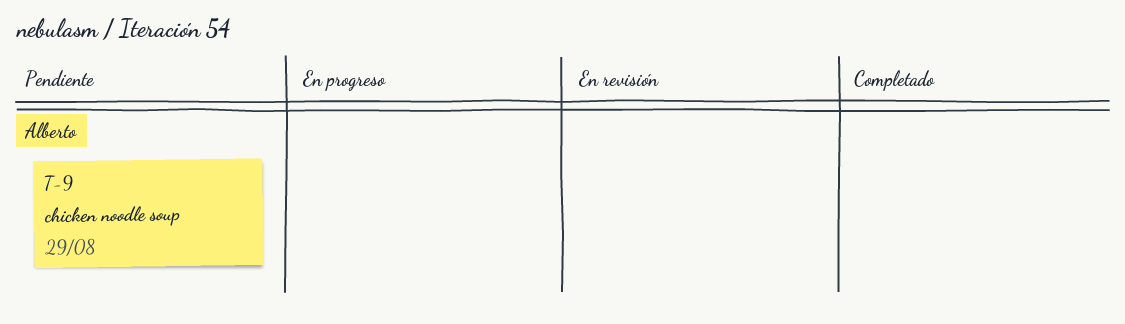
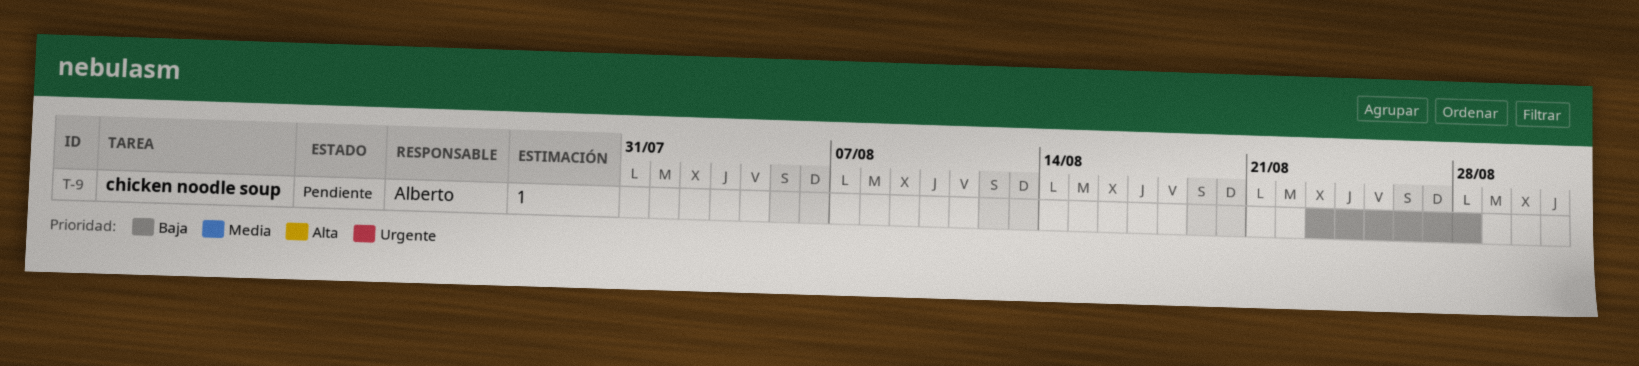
T-9, due: Aug 29 -> Aug 28

